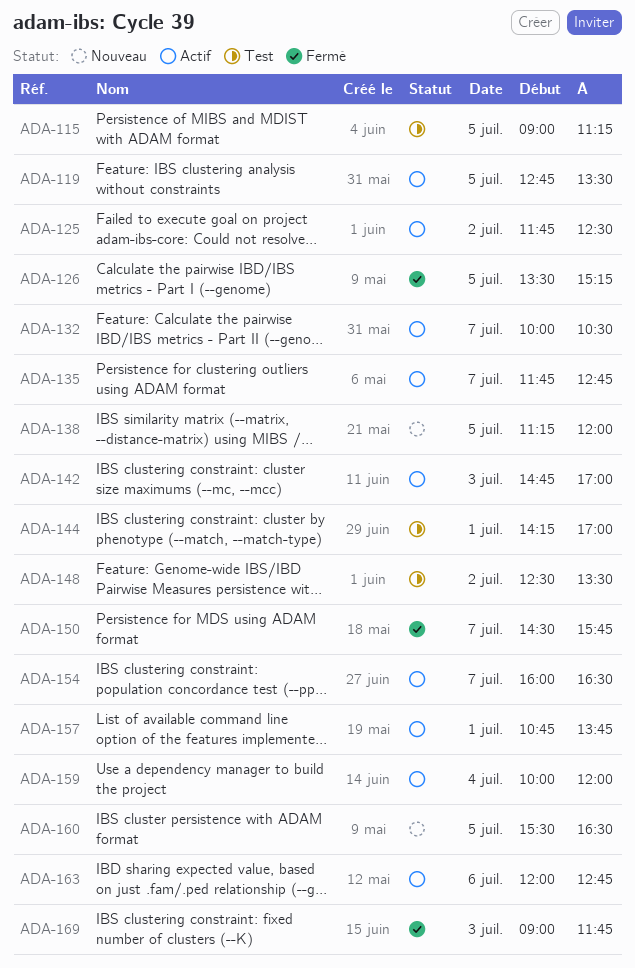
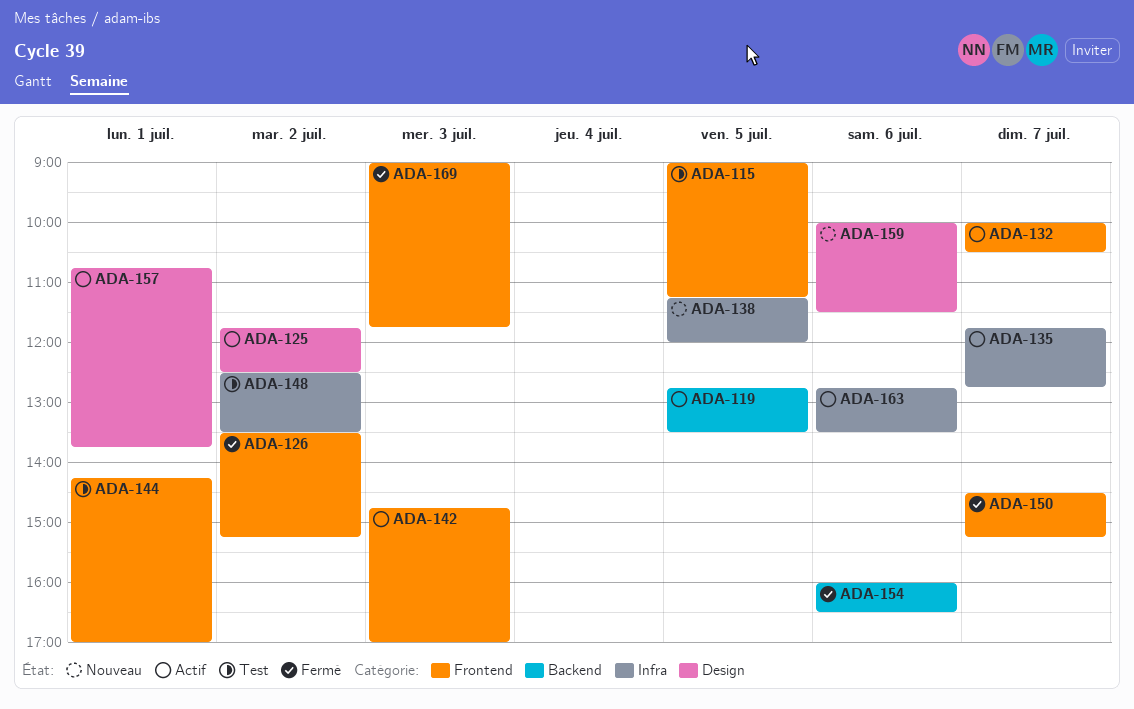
ADA-126, day: Jul 5 -> Jul 2
ADA-150, ends: 15:45 -> 15:15
ADA-154, status: Actif -> Fermé
ADA-154, day: Jul 7 -> Jul 6
ADA-159, status: Actif -> Nouveau
ADA-159, day: Jul 4 -> Jul 6
ADA-159, ends: 12:00 -> 11:30
ADA-160: present -> none
ADA-163, begins: 12:00 -> 12:45
ADA-163, ends: 12:45 -> 13:30

